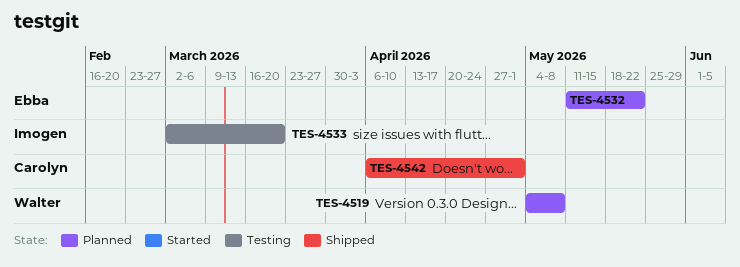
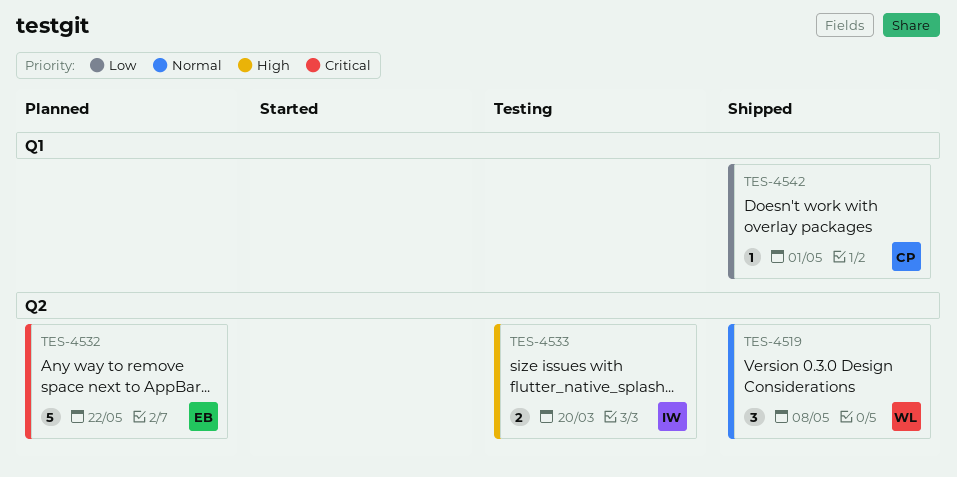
TES-4519, status: Planned -> Shipped

